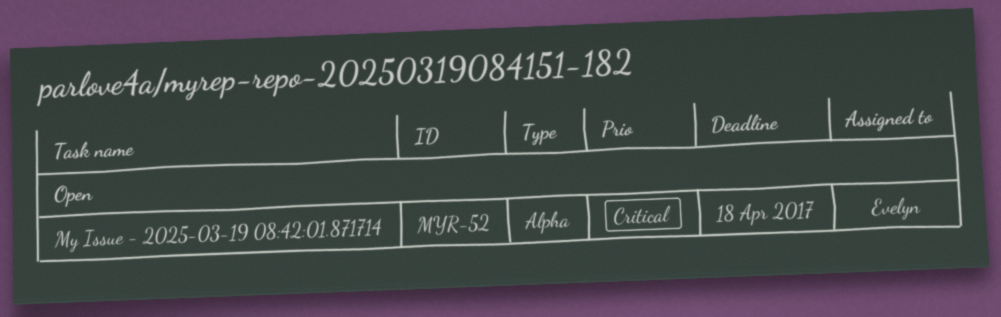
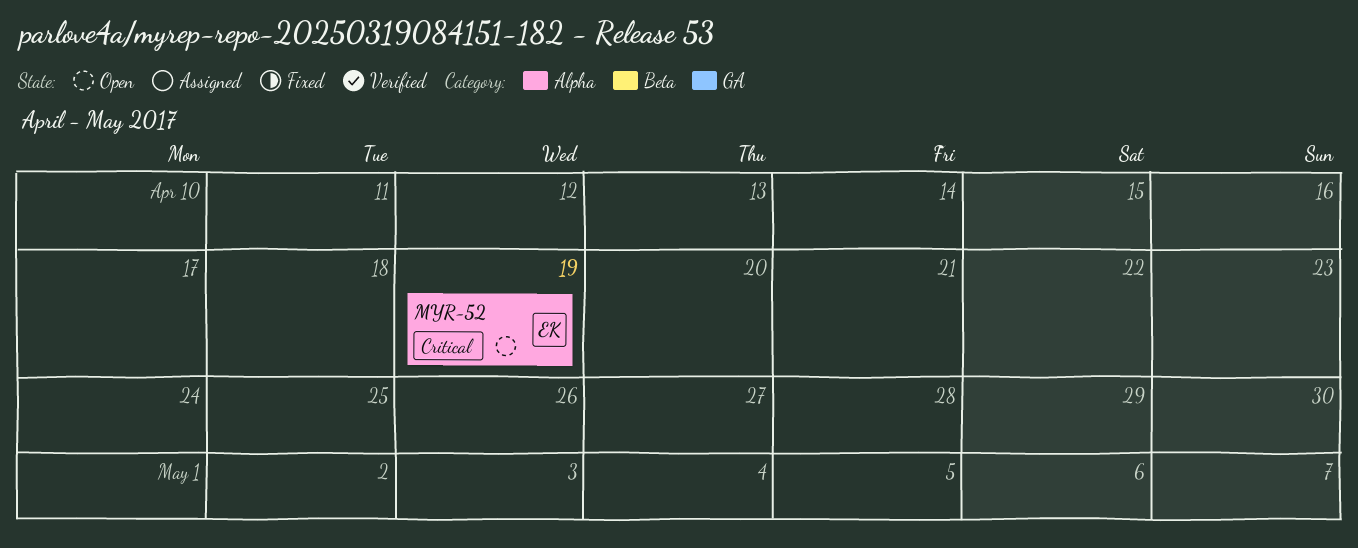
MYR-52, due: Apr 18 -> Apr 19

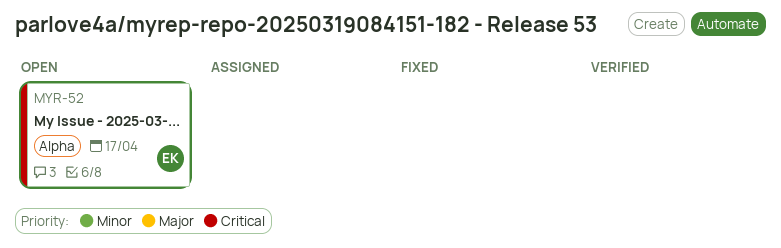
MYR-52, due: Apr 19 -> Apr 17

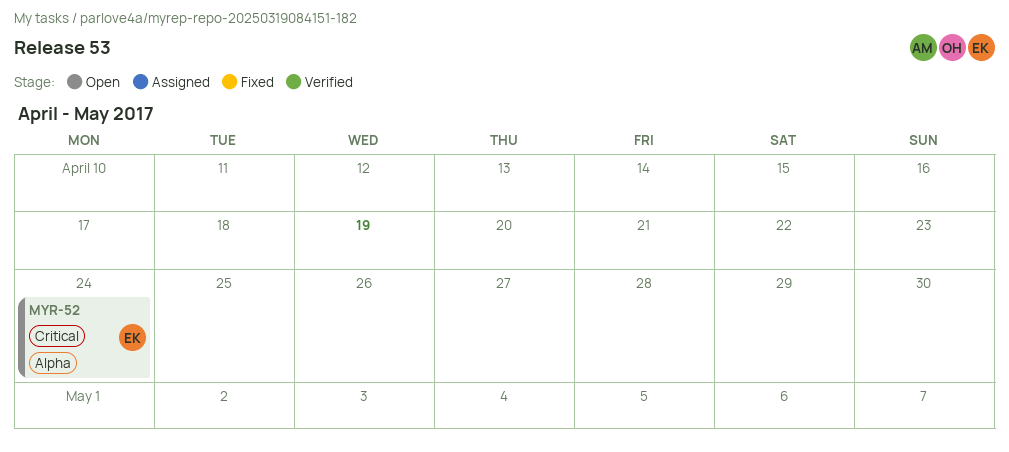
MYR-52, due: Apr 17 -> Apr 24

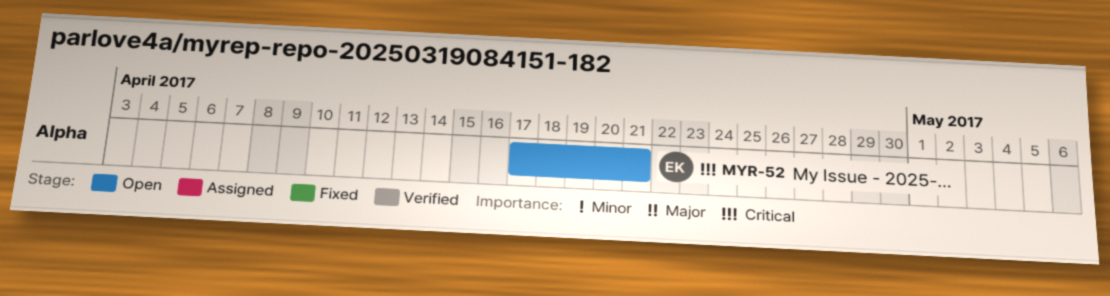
MYR-52, due: Apr 24 -> Apr 21

